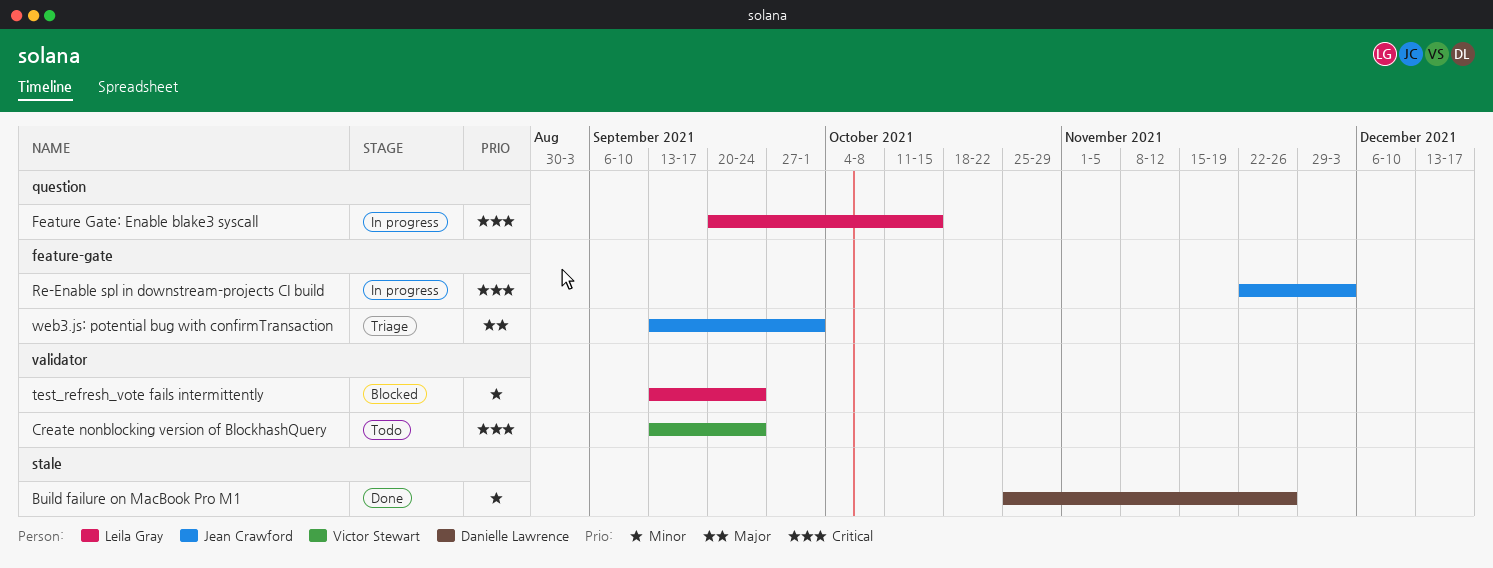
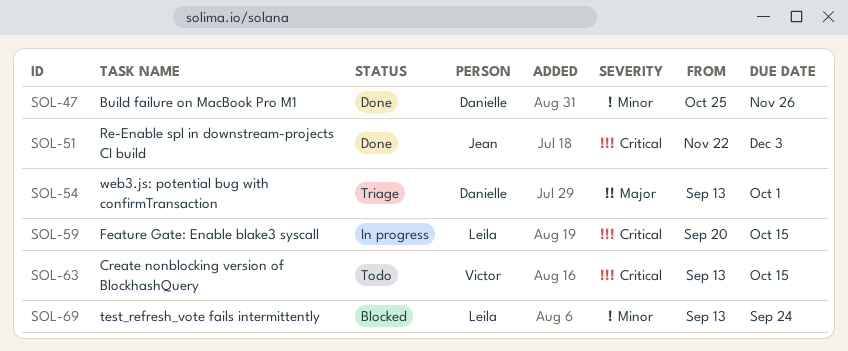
Create nonblocking version of BlockhashQuery, due: Sep 24 -> Oct 15
Re-Enable spl in downstream-projects CI build, status: In progress -> Done
web3.js: potential bug with confirmTransaction, owner: Jean Crawford -> Danielle Lawrence

